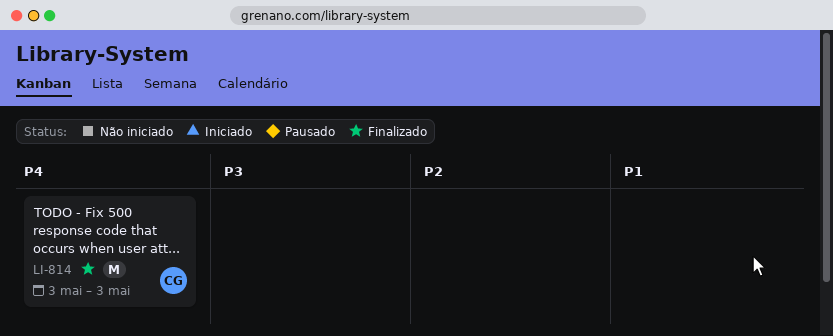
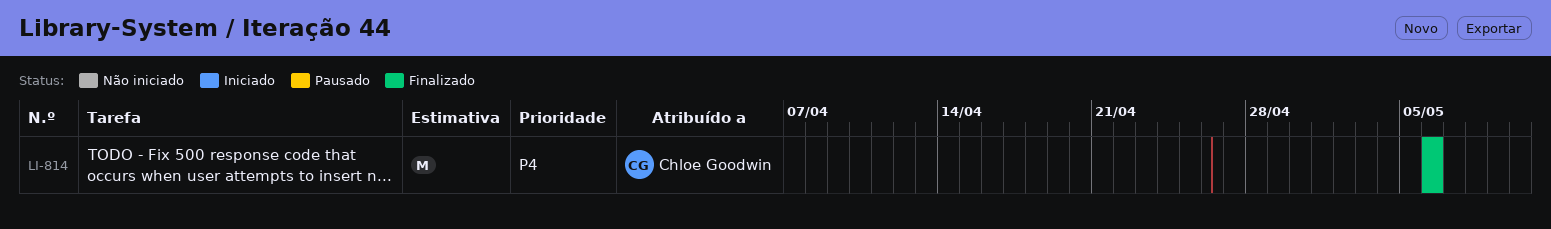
LI-814, start: May 3 -> May 6
LI-814, due: May 3 -> May 6

